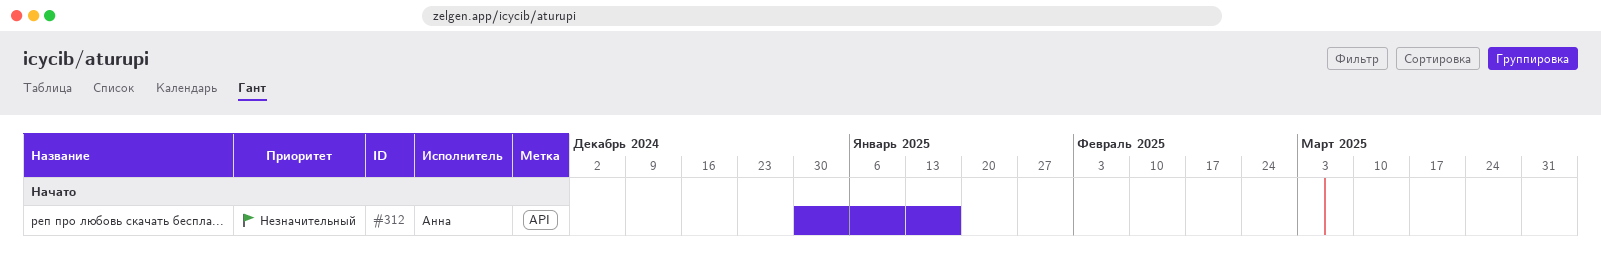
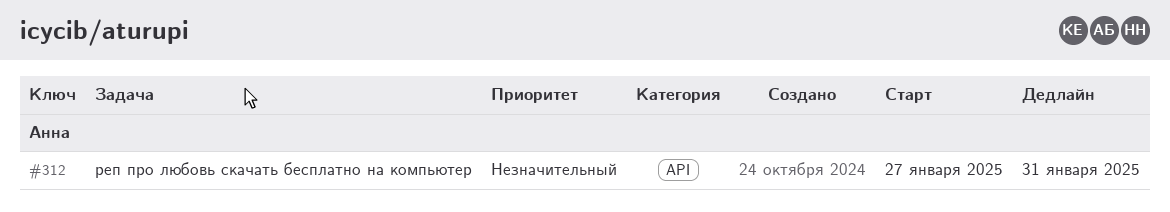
#312, start: Dec 30 -> Jan 27
#312, due: Jan 17 -> Jan 31

